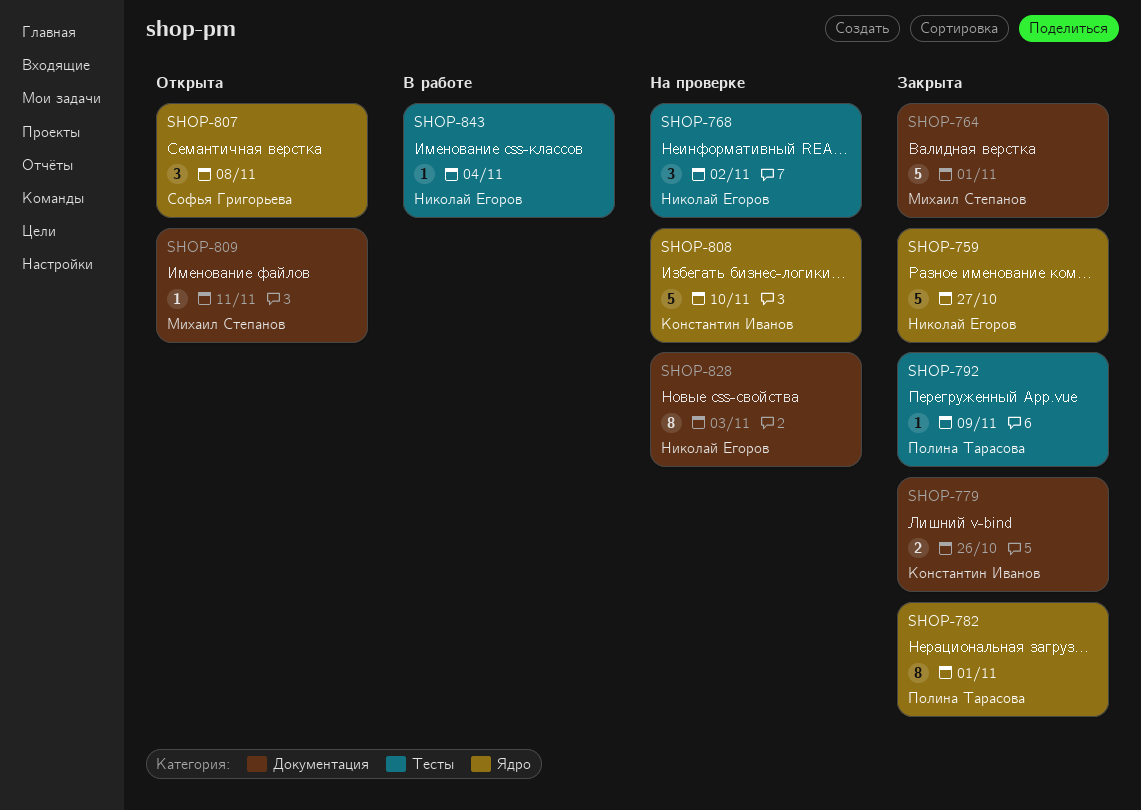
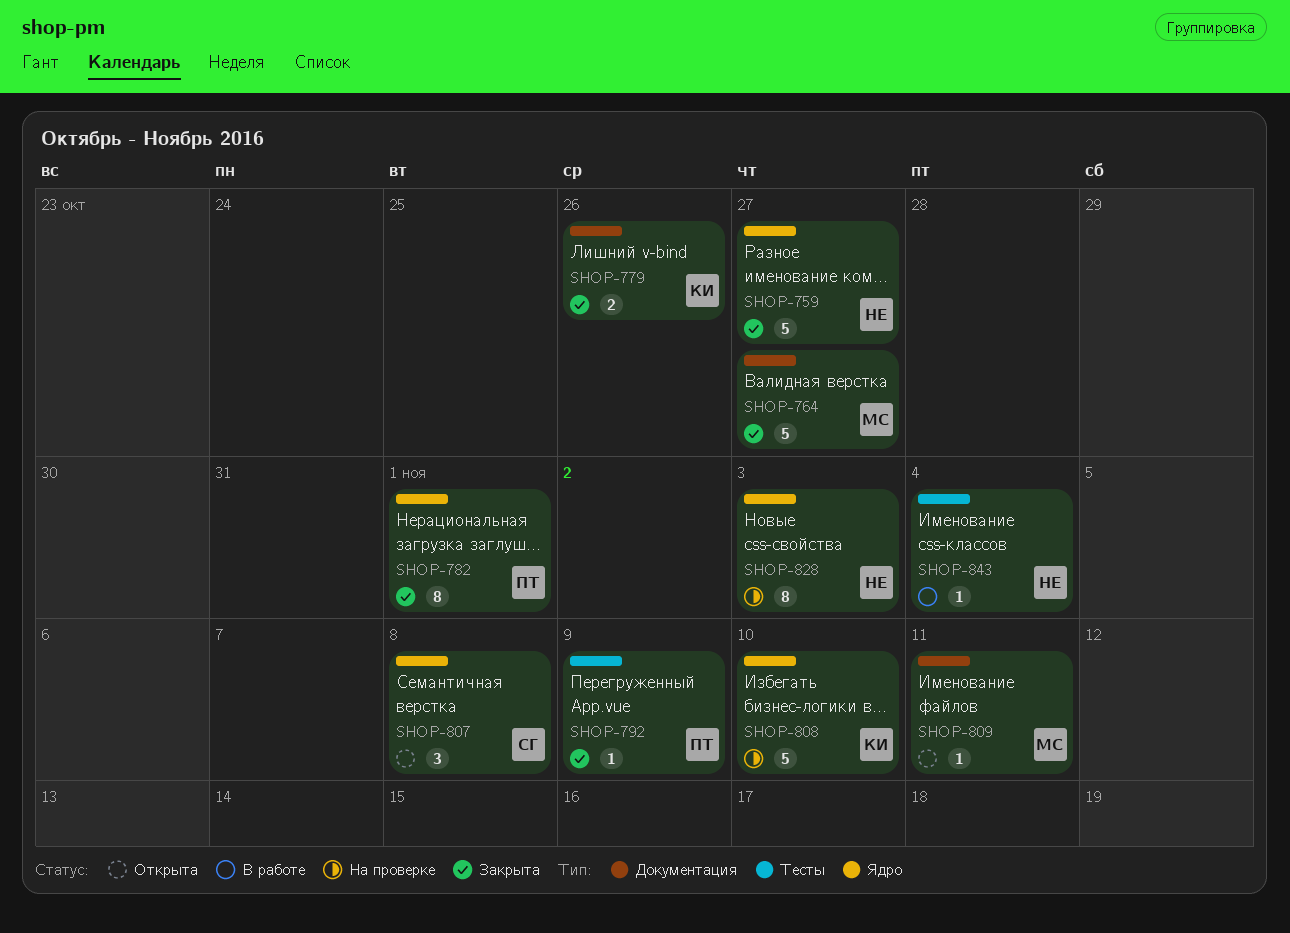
SHOP-764, due: Nov 1 -> Oct 27
SHOP-768: present -> none
SHOP-828, label: Документация -> Ядро

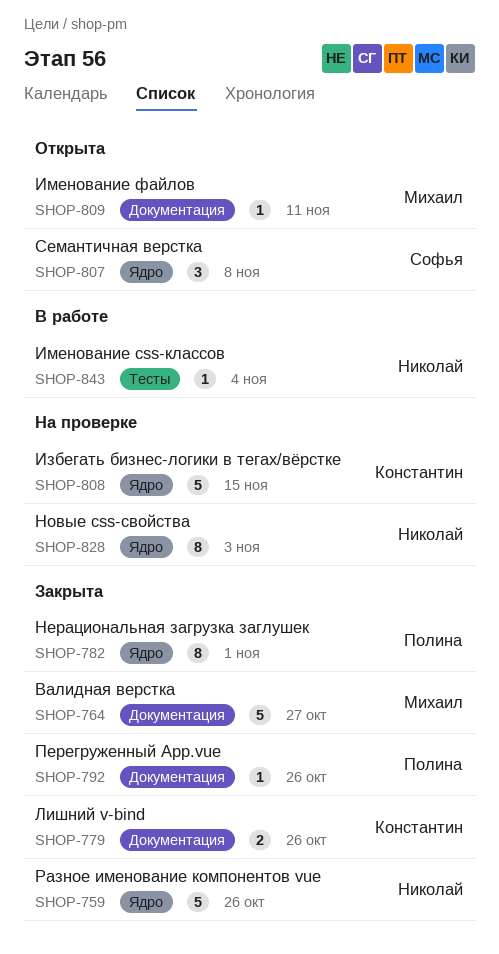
SHOP-759, due: Oct 27 -> Oct 26
SHOP-792, label: Тесты -> Документация
SHOP-792, due: Nov 9 -> Oct 26
SHOP-808, due: Nov 10 -> Nov 15

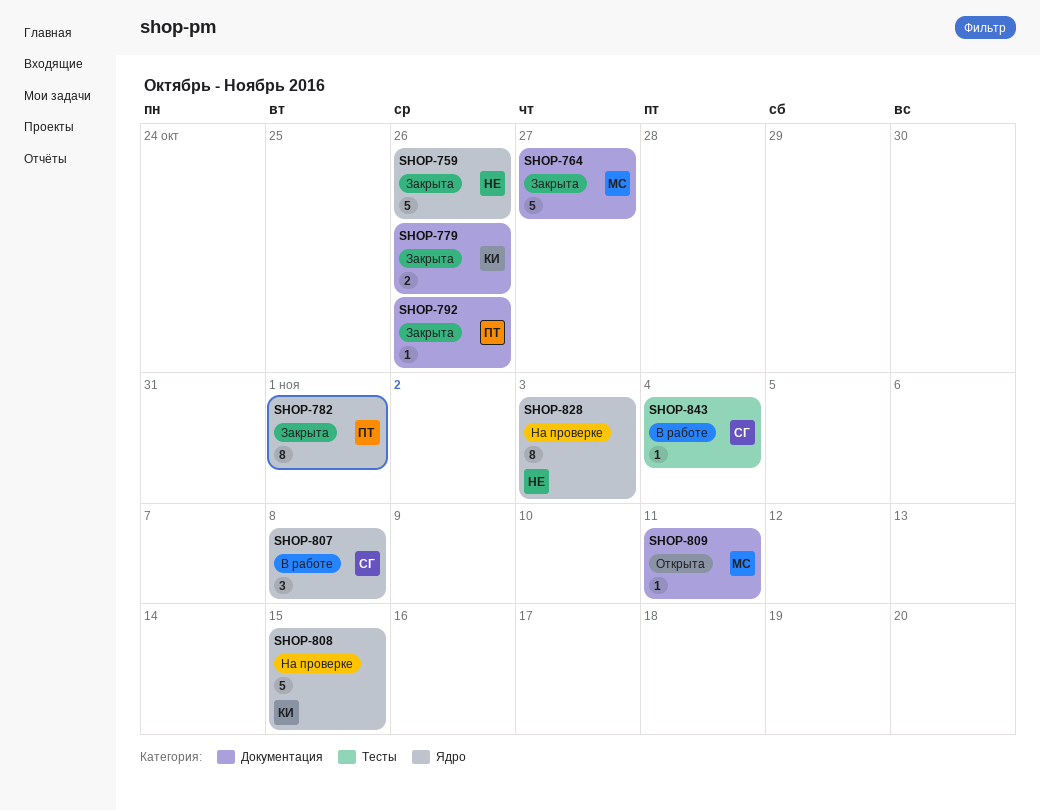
SHOP-807, status: Открыта -> В работе
SHOP-843, owner: Николай -> Софья

